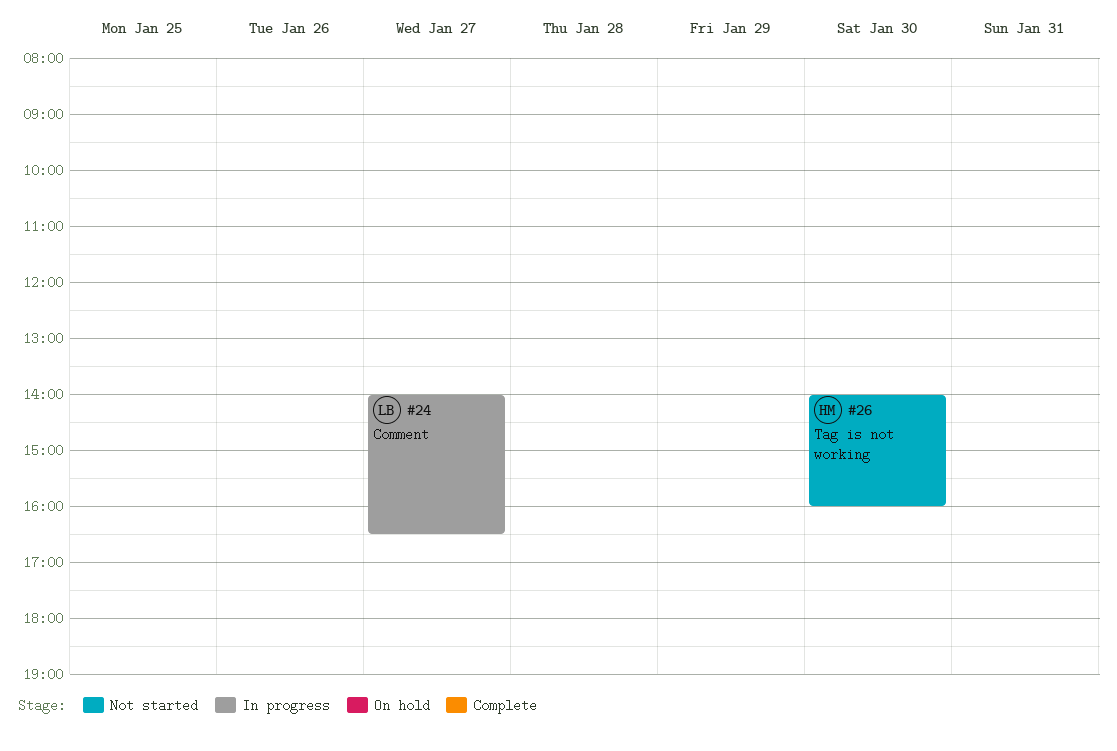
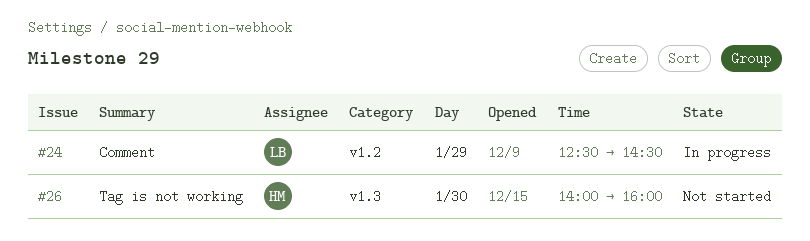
#24, day: Jan 27 -> Jan 29
#24, begins: 14:00 -> 12:30
#24, ends: 16:30 -> 14:30

